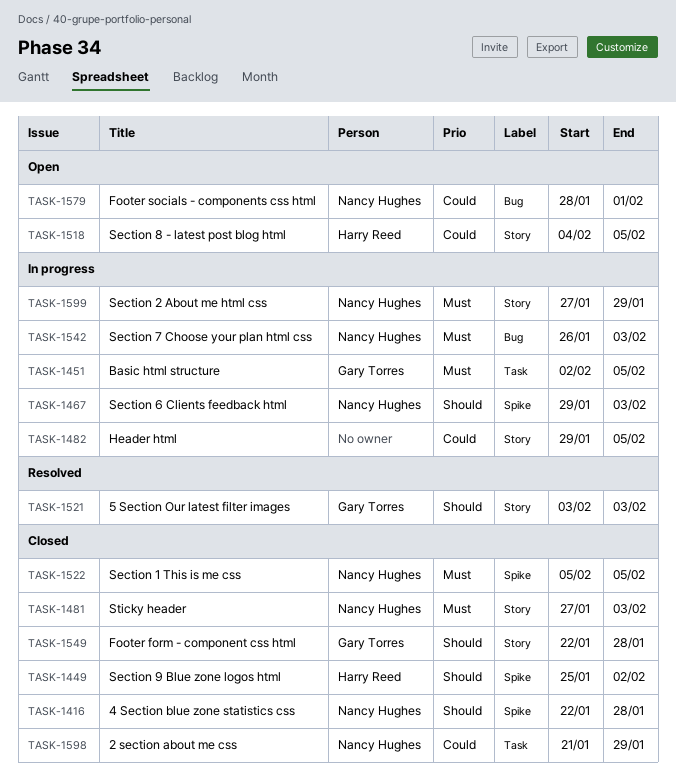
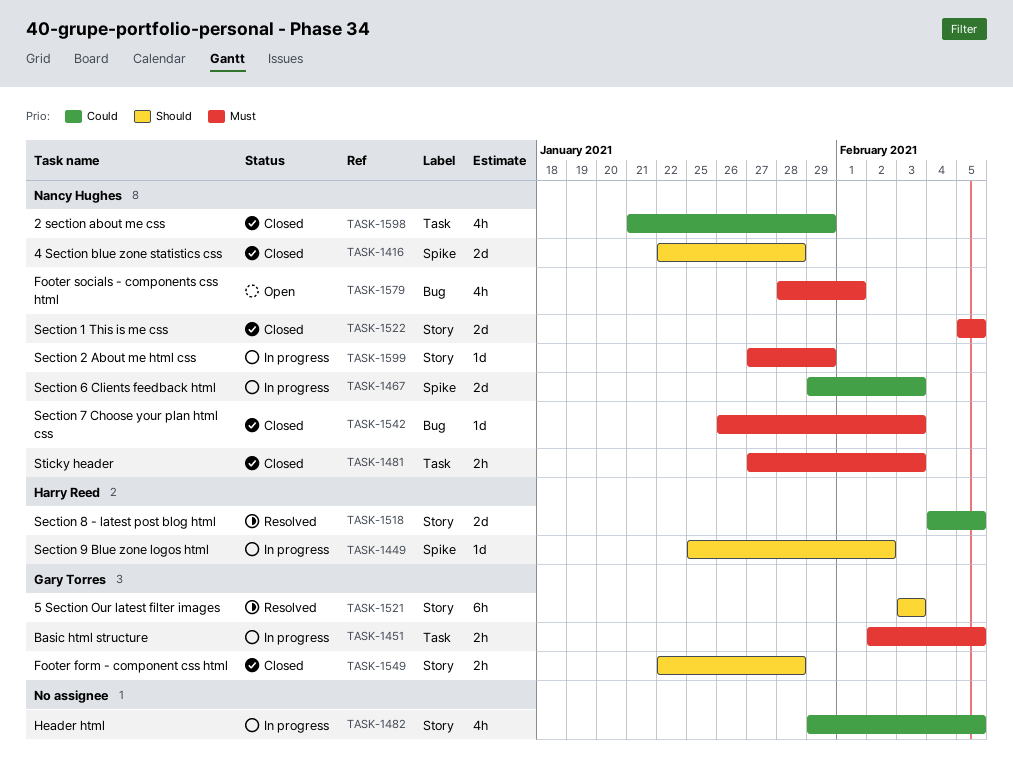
TASK-1449, status: Closed -> In progress
TASK-1467, priority: Should -> Could
TASK-1481, label: Story -> Task
TASK-1518, status: Open -> Resolved
TASK-1522, label: Spike -> Story
TASK-1542, status: In progress -> Closed
TASK-1579, priority: Could -> Must

